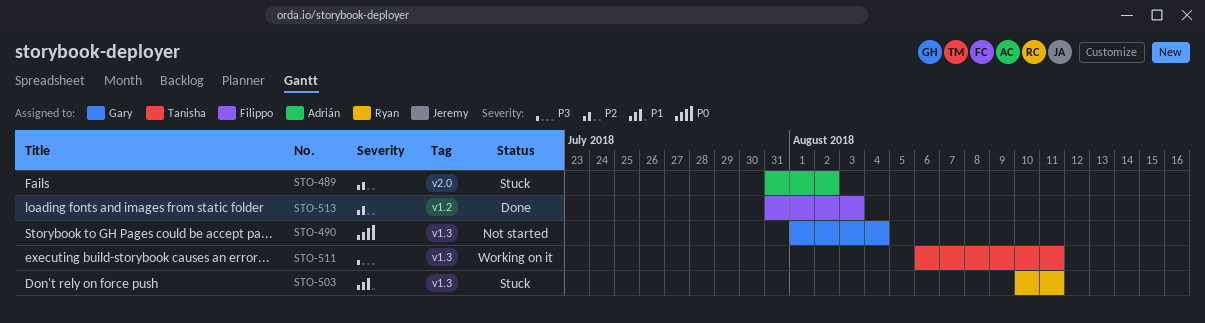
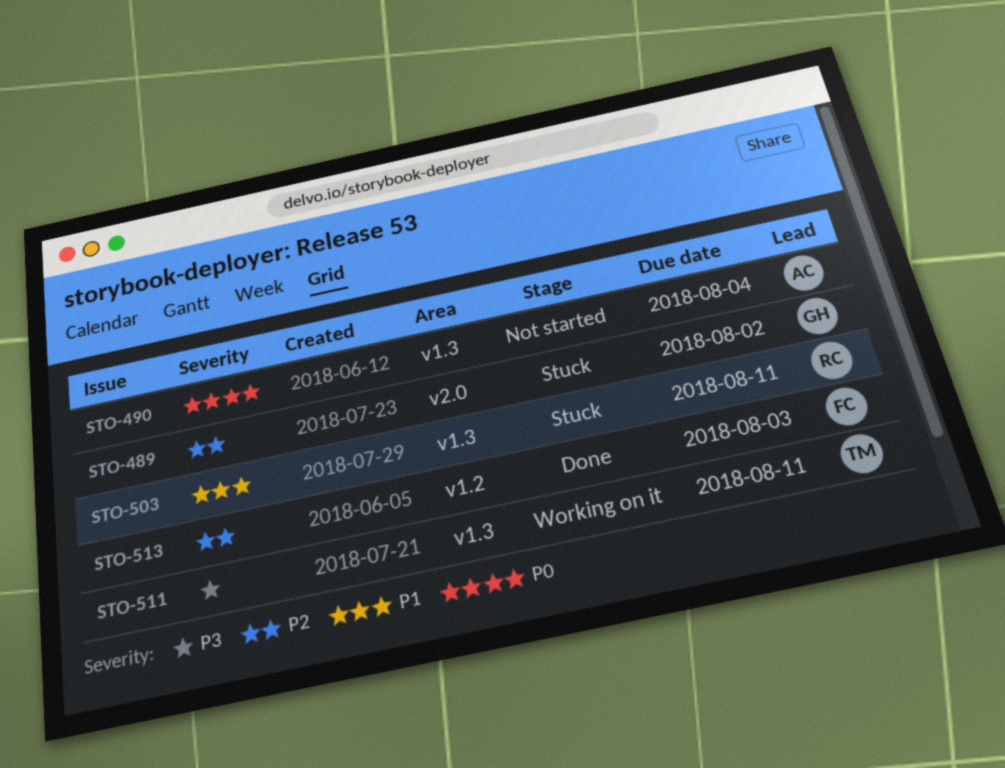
STO-489, owner: Adrián -> Gary
STO-490, owner: Gary -> Adrián

